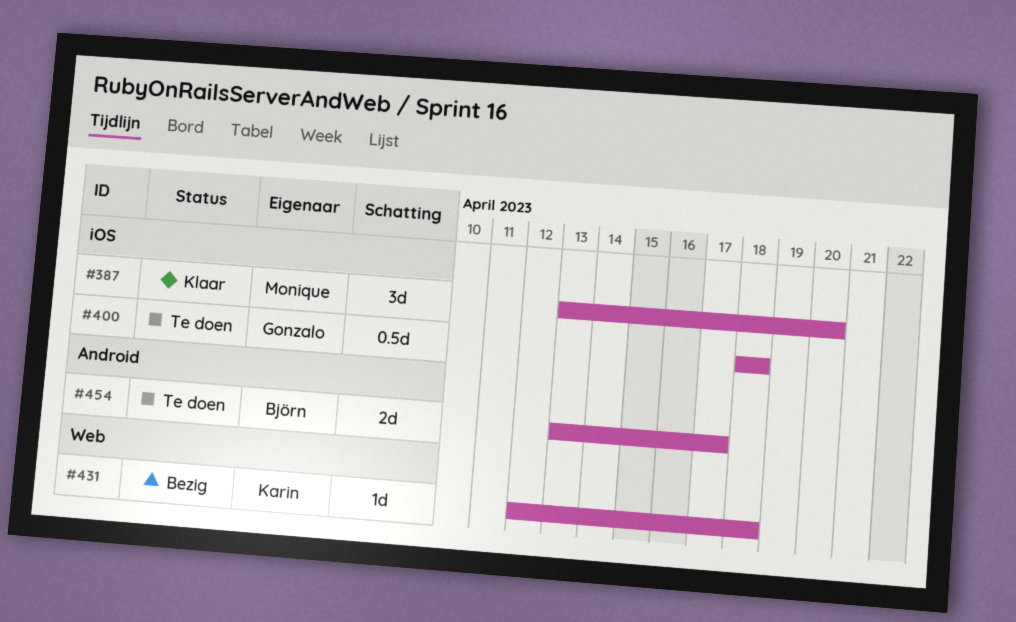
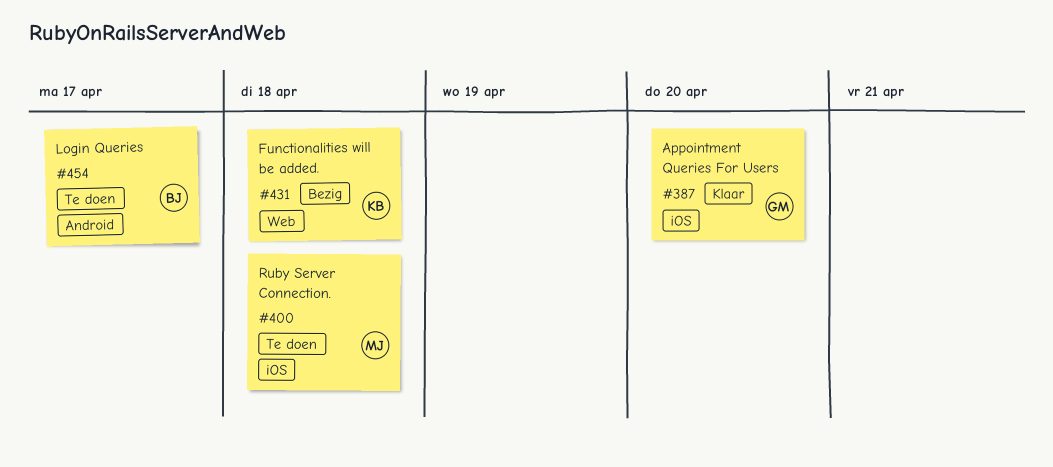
#387, owner: Monique -> Gonzalo
#400, owner: Gonzalo -> Monique

